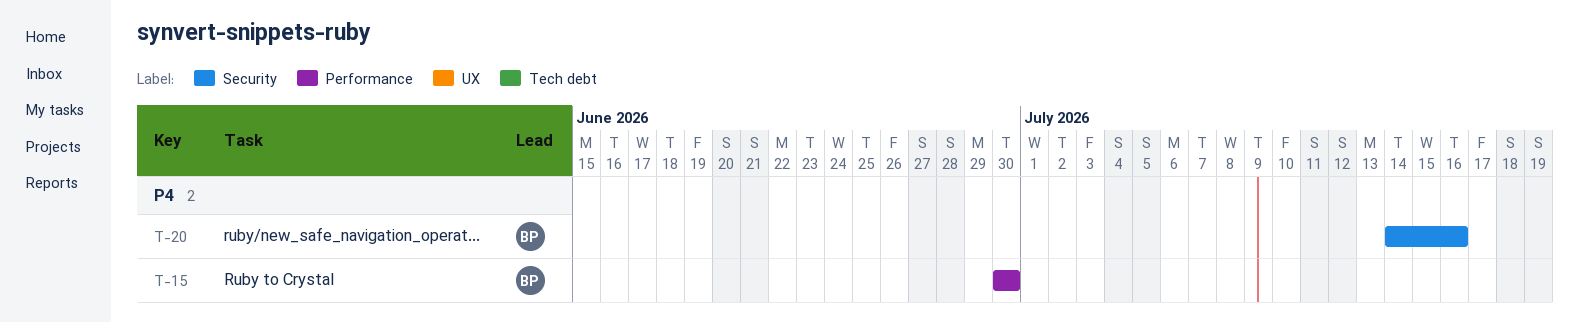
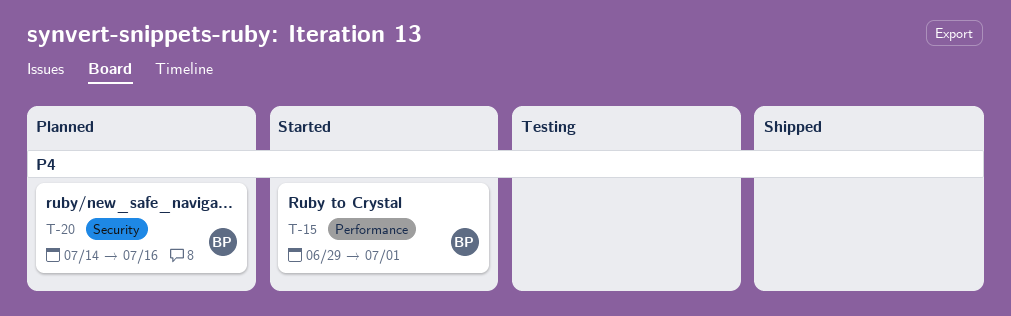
T-15, start: Jun 30 -> Jun 29
T-15, due: Jun 30 -> Jul 1

